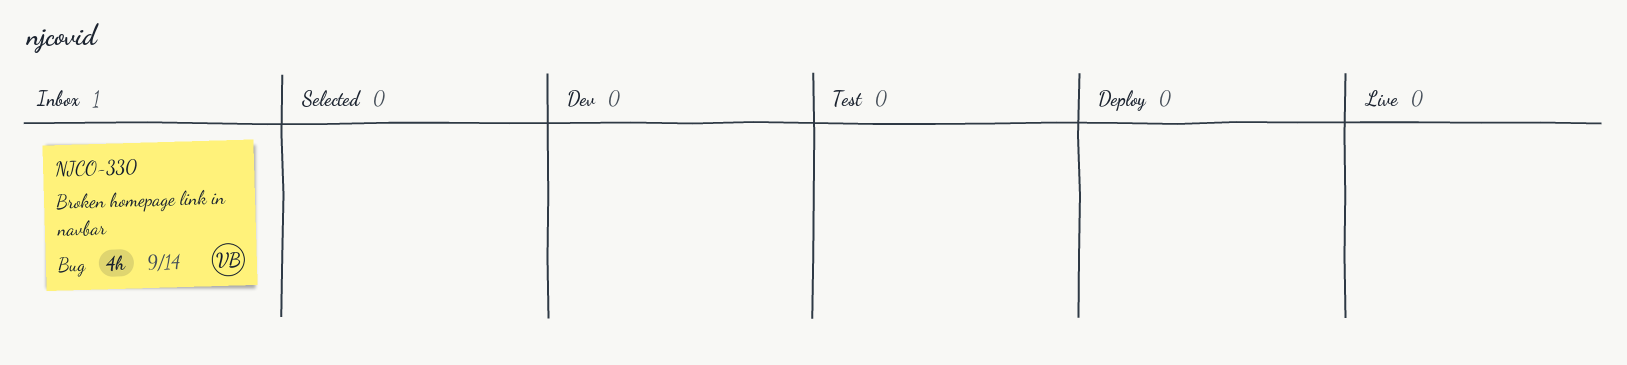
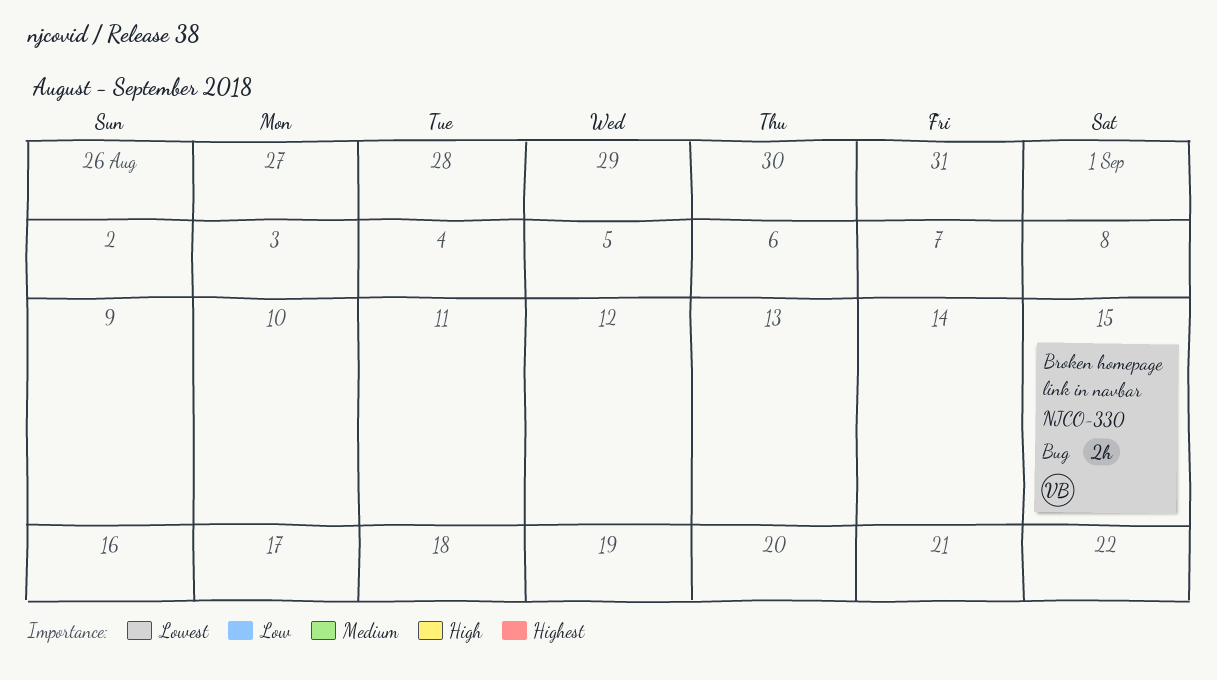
NJCO-330, estimate: 4h -> 2h
NJCO-330, due: Sep 14 -> Sep 15

